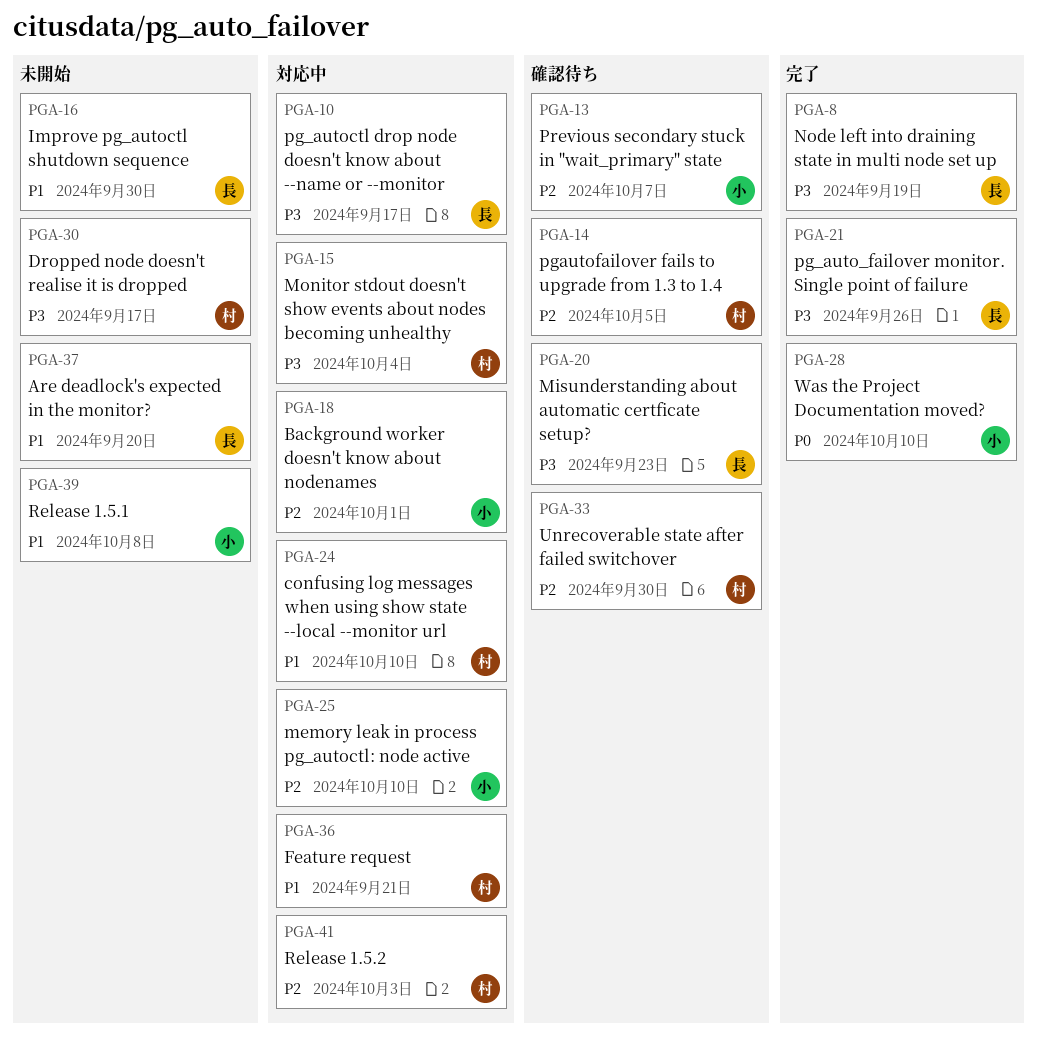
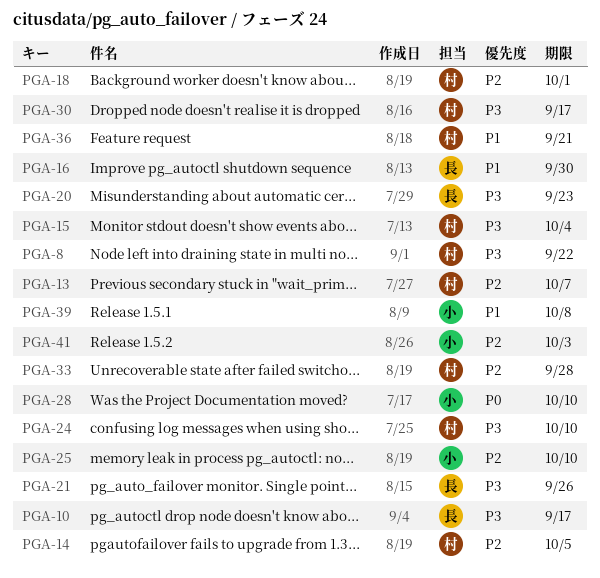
PGA-8, owner: 長 -> 村
PGA-8, due: Sep 19 -> Sep 22
PGA-13, owner: 小 -> 村
PGA-18, owner: 小 -> 村
PGA-24, priority: P1 -> P3
PGA-33, due: Sep 30 -> Sep 28
PGA-37: present -> none
PGA-41, owner: 村 -> 小

